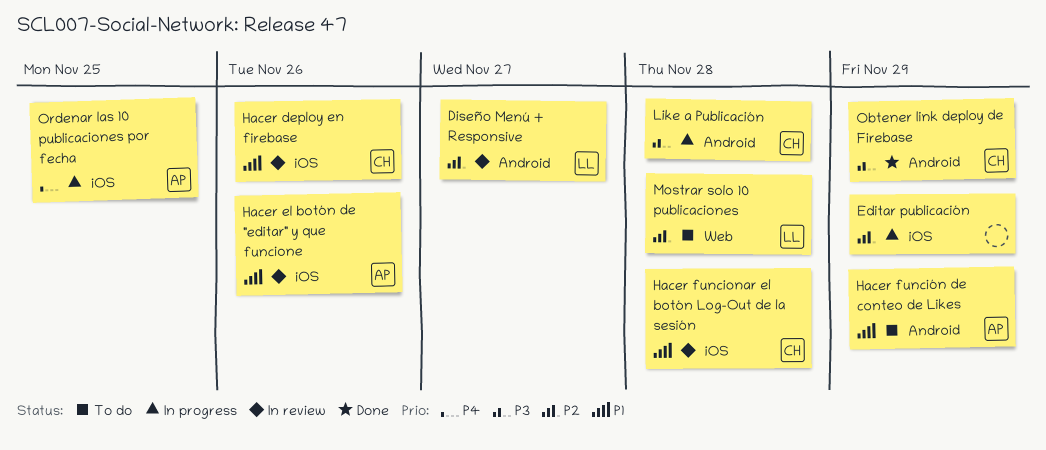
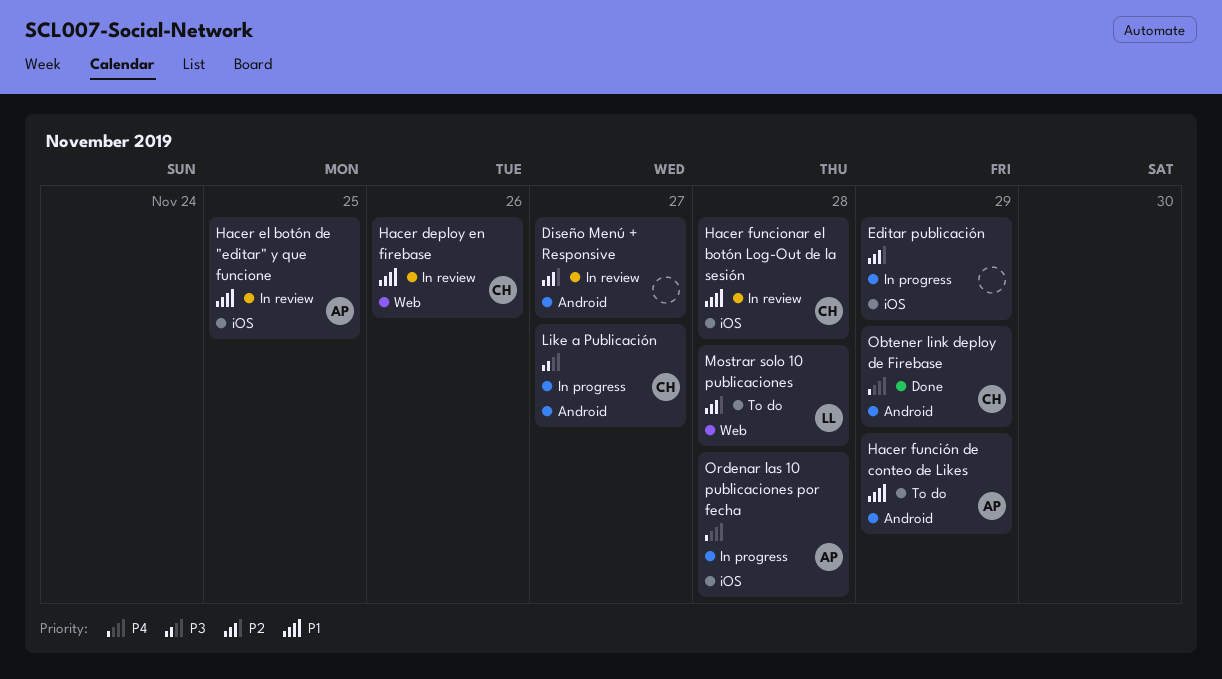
Diseño Menú + Responsive, owner: LL -> none
Hacer deploy en firebase, label: iOS -> Web
Hacer el botón de "editar" y que funcione, due: Nov 26 -> Nov 25
Like a Publicación, due: Nov 28 -> Nov 27
Obtener link deploy de Firebase, priority: P3 -> P4
Ordenar las 10 publicaciones por fecha, due: Nov 25 -> Nov 28

